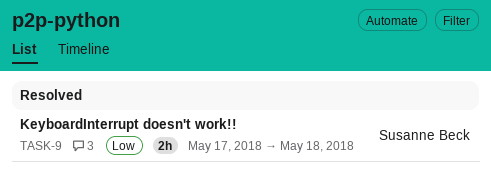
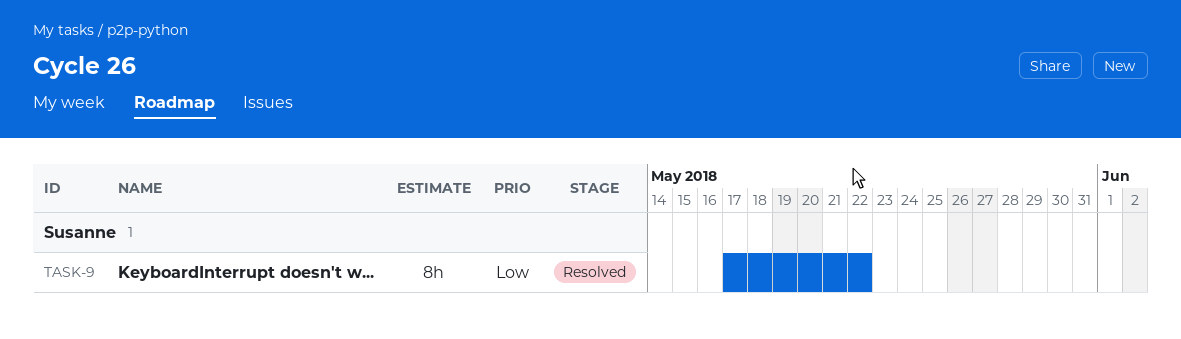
TASK-9, estimate: 2h -> 8h
TASK-9, due: May 18 -> May 22

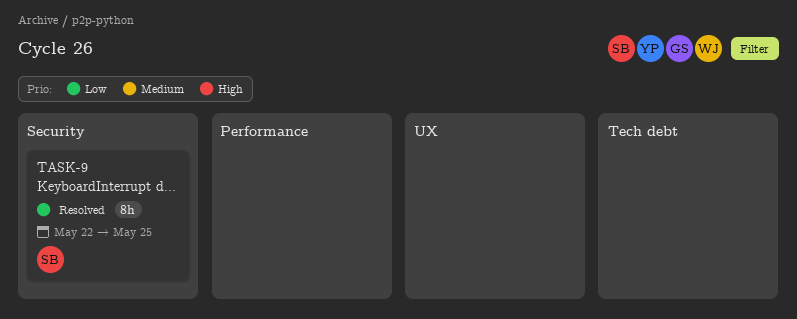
TASK-9, start: May 17 -> May 22
TASK-9, due: May 22 -> May 25

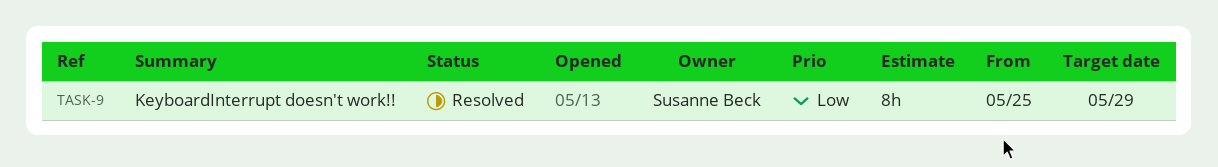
TASK-9, start: May 22 -> May 25
TASK-9, due: May 25 -> May 29

